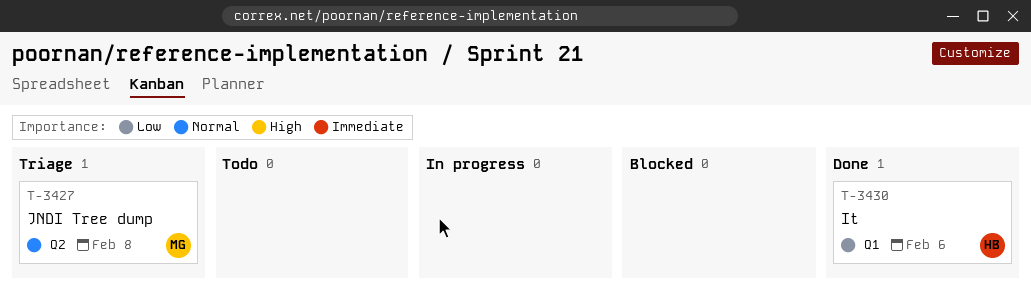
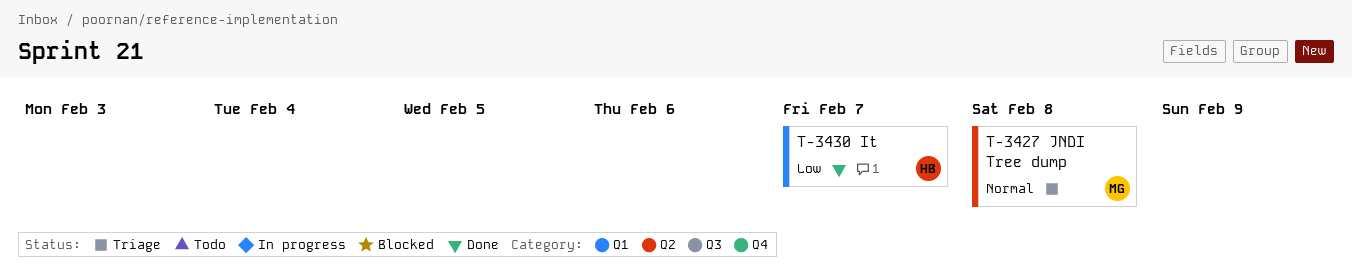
T-3430, due: Feb 6 -> Feb 7

